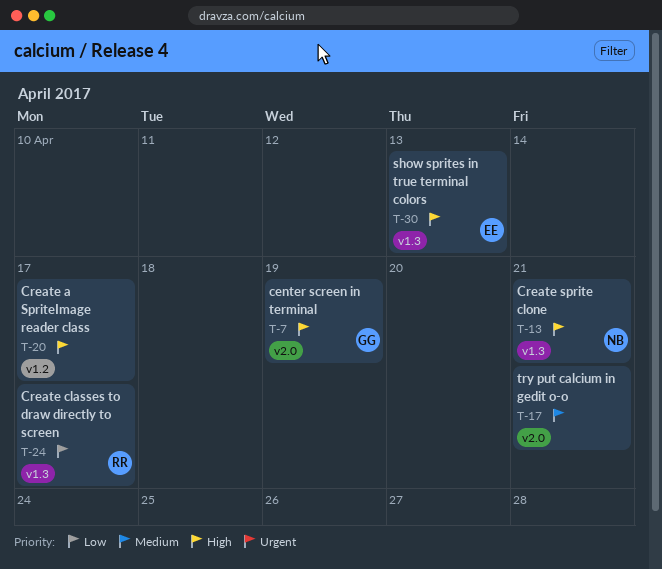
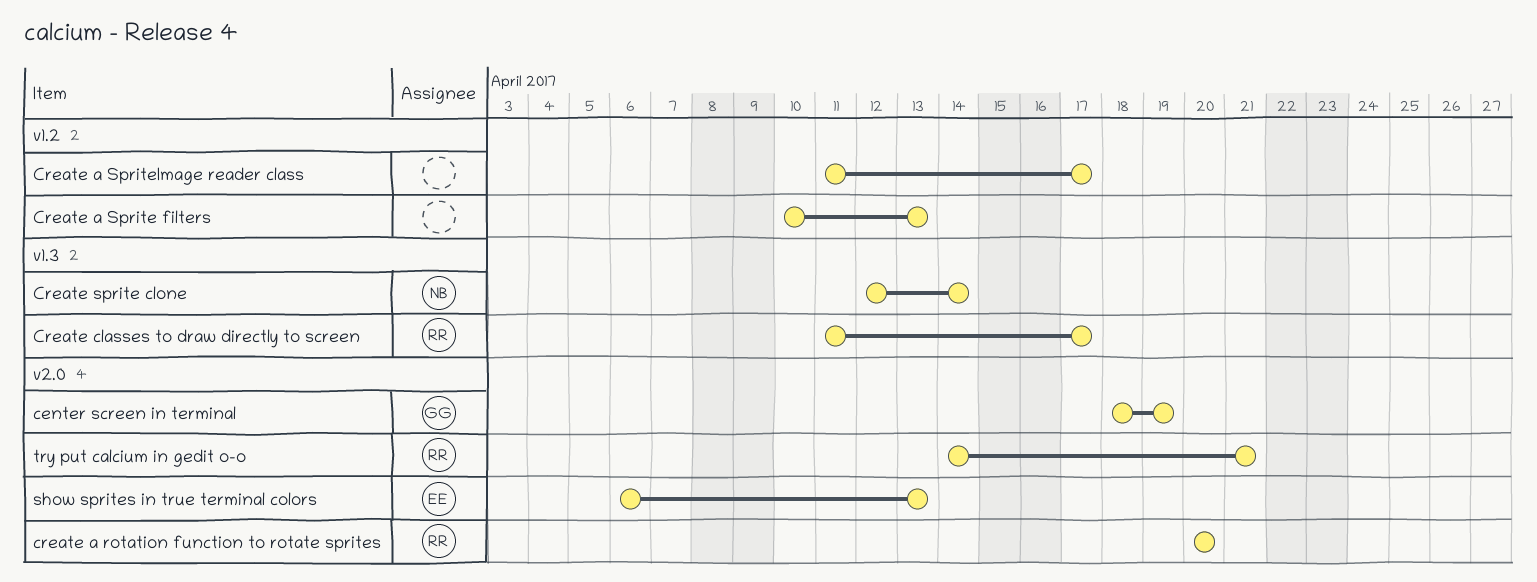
create a rotation function to rotate sprites: none -> present
Create a Sprite filters: none -> present
Create sprite clone, due: Apr 21 -> Apr 14
show sprites in true terminal colors, label: v1.3 -> v2.0
try put calcium in gedit o-o, owner: none -> RR

